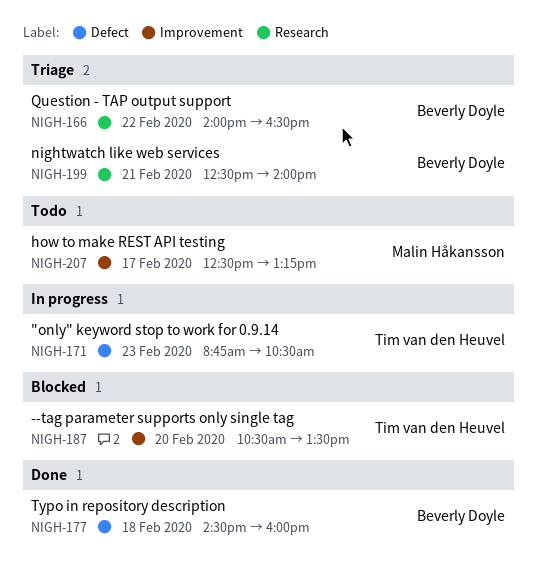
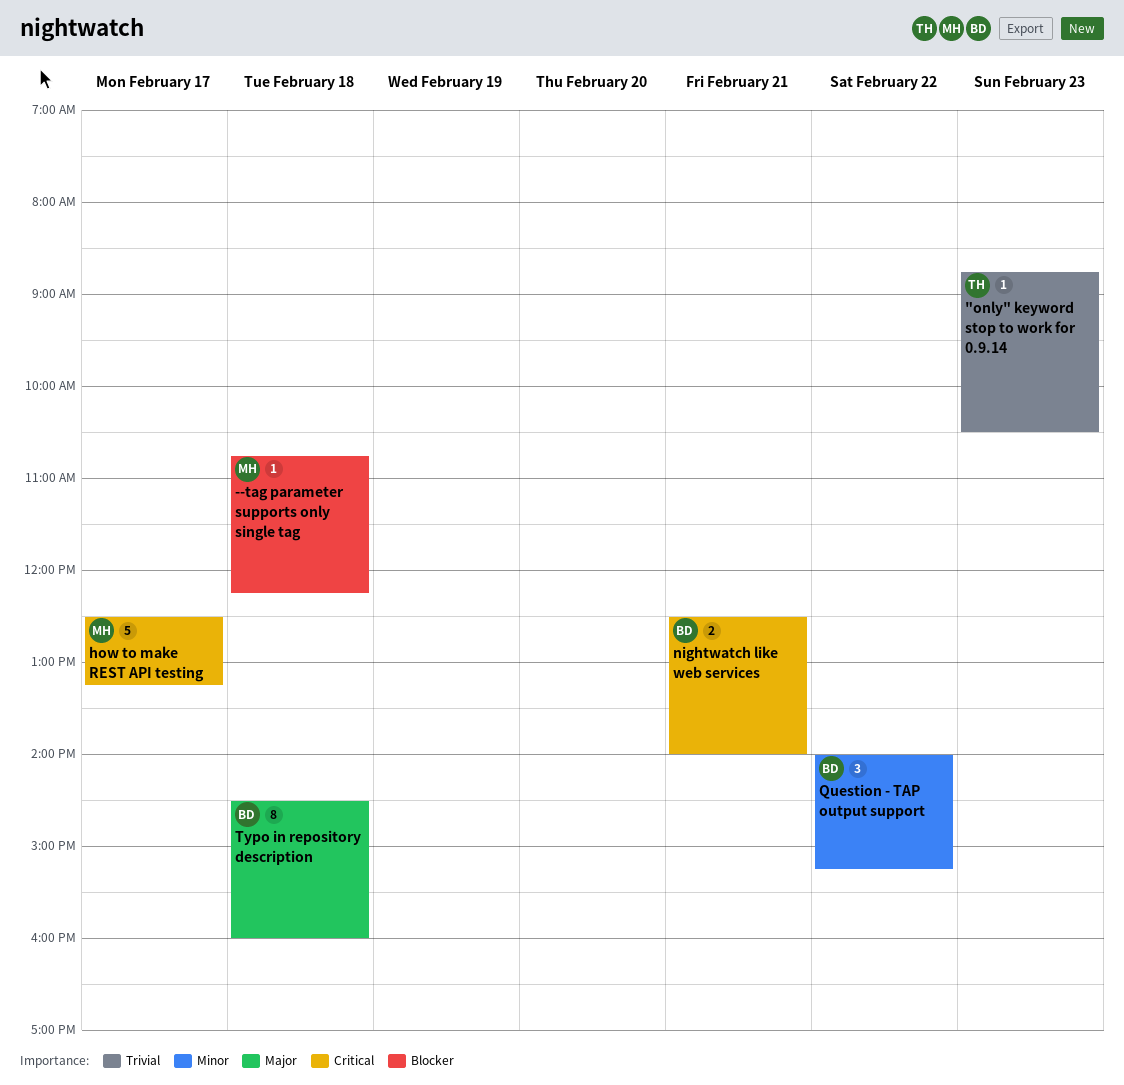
--tag parameter supports only single tag, owner: Tim van den Heuvel -> Malin Håkansson
--tag parameter supports only single tag, day: Feb 20 -> Feb 18
--tag parameter supports only single tag, begins: 10:30 -> 10:45
--tag parameter supports only single tag, ends: 13:30 -> 12:15
Question - TAP output support, ends: 16:30 -> 15:15

